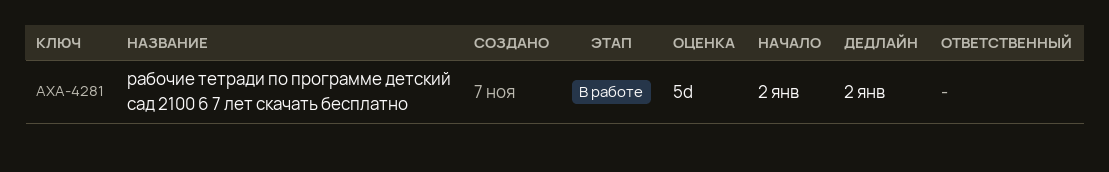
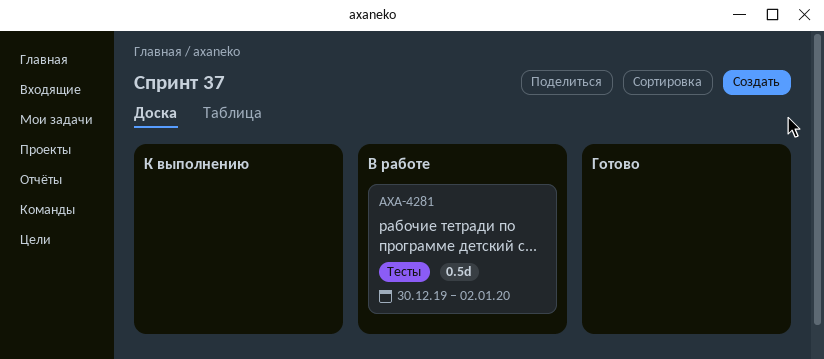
AXA-4281, estimate: 5d -> 0.5d
AXA-4281, start: Jan 2 -> Dec 30

